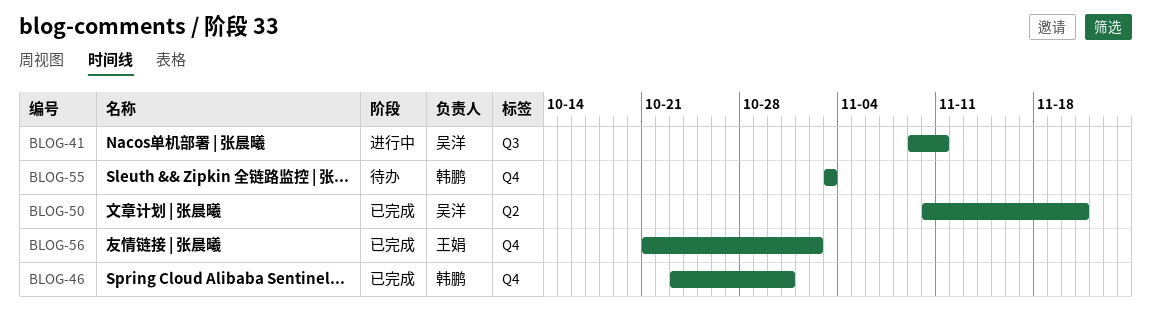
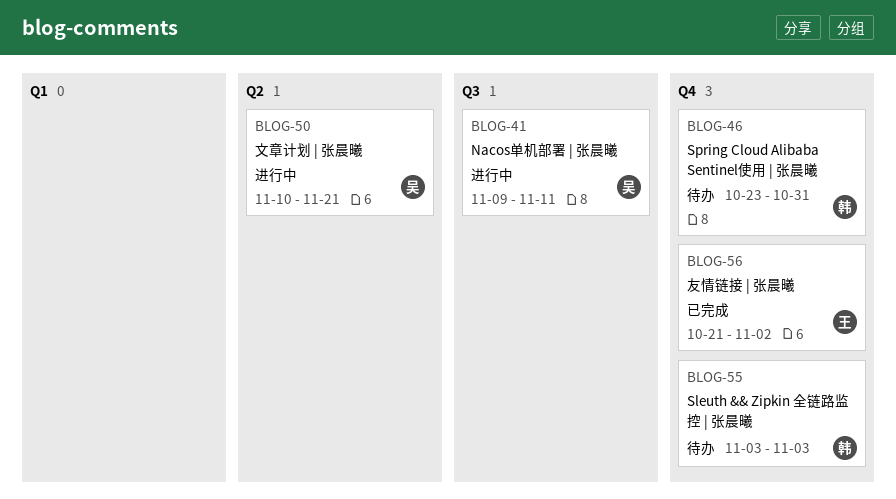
BLOG-46, status: 已完成 -> 待办
BLOG-50, status: 已完成 -> 进行中

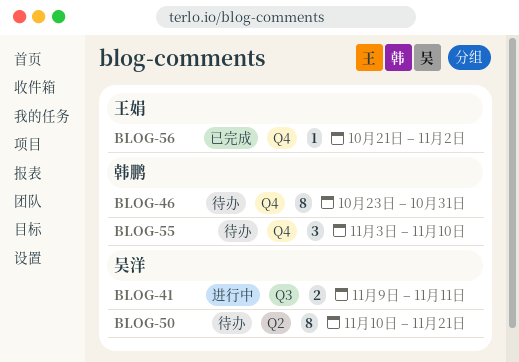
BLOG-50, status: 进行中 -> 待办
BLOG-55, due: Nov 3 -> Nov 10

